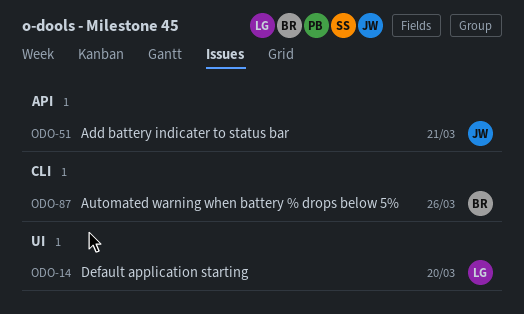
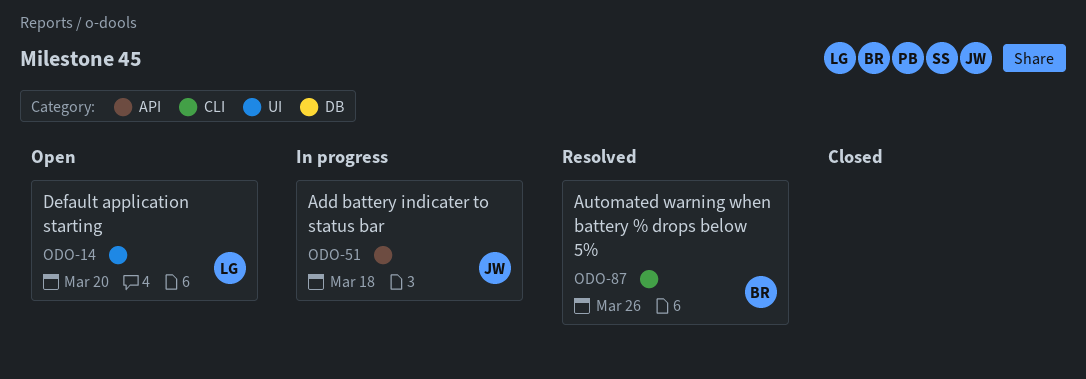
ODO-51, due: Mar 21 -> Mar 18

